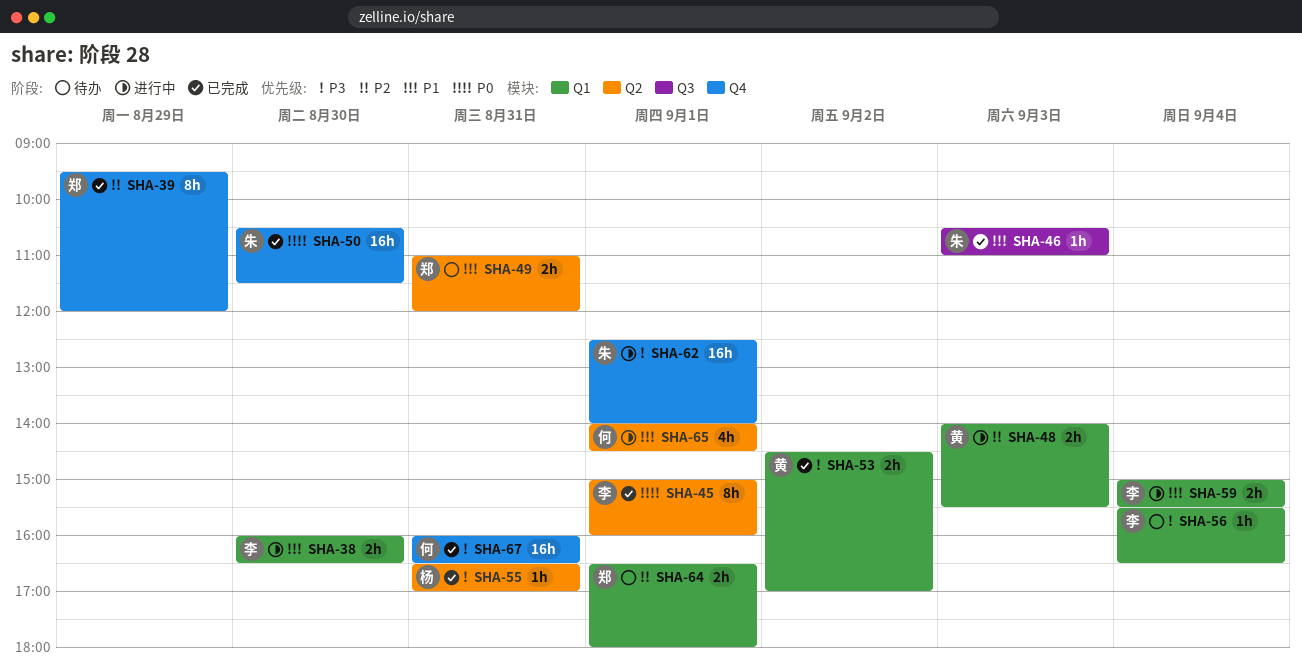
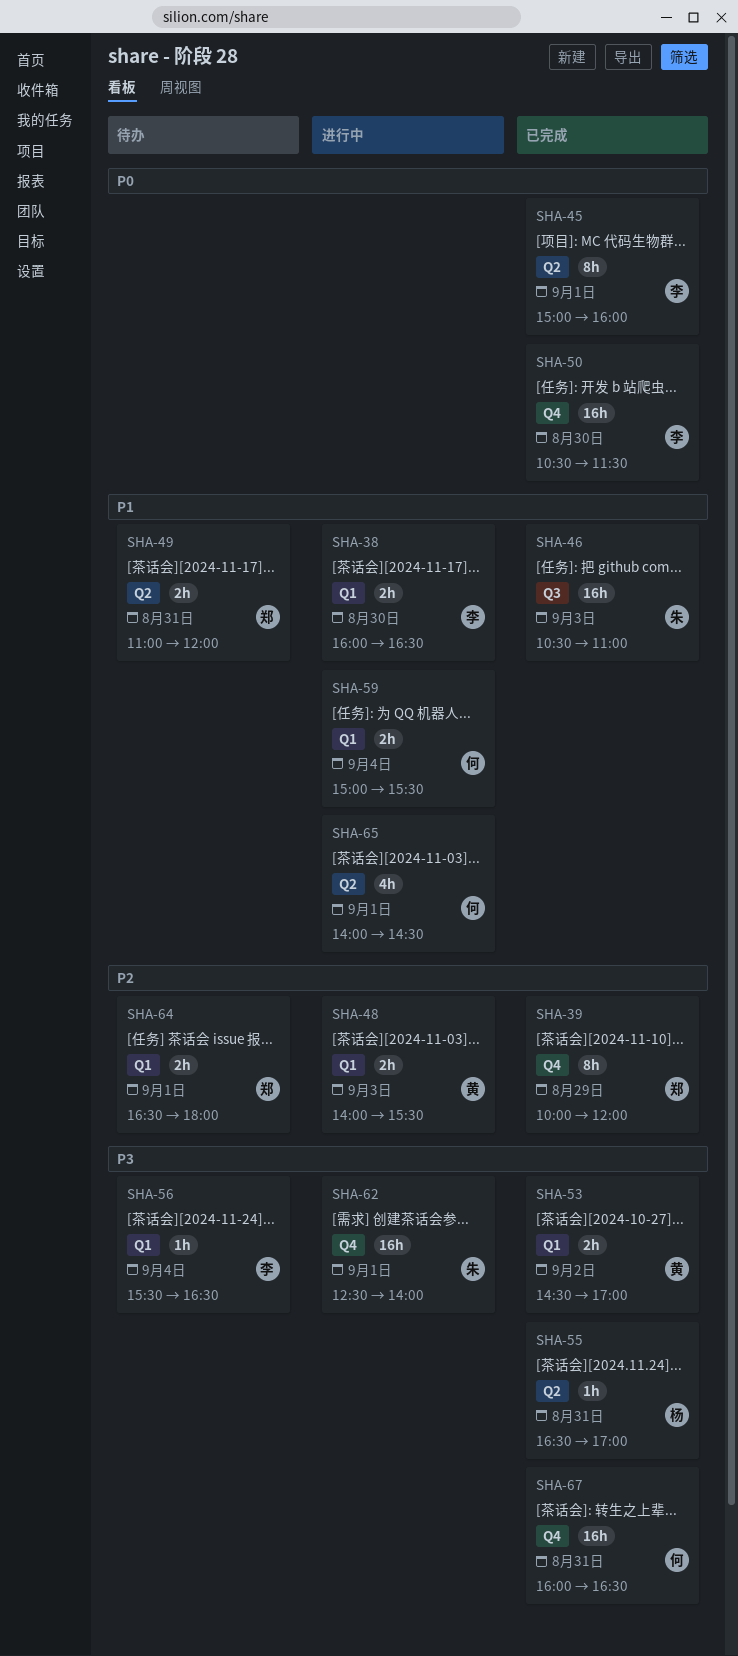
SHA-39, begins: 09:30 -> 10:00
SHA-46, estimate: 1h -> 16h
SHA-50, owner: 朱 -> 李
SHA-59, owner: 李 -> 何

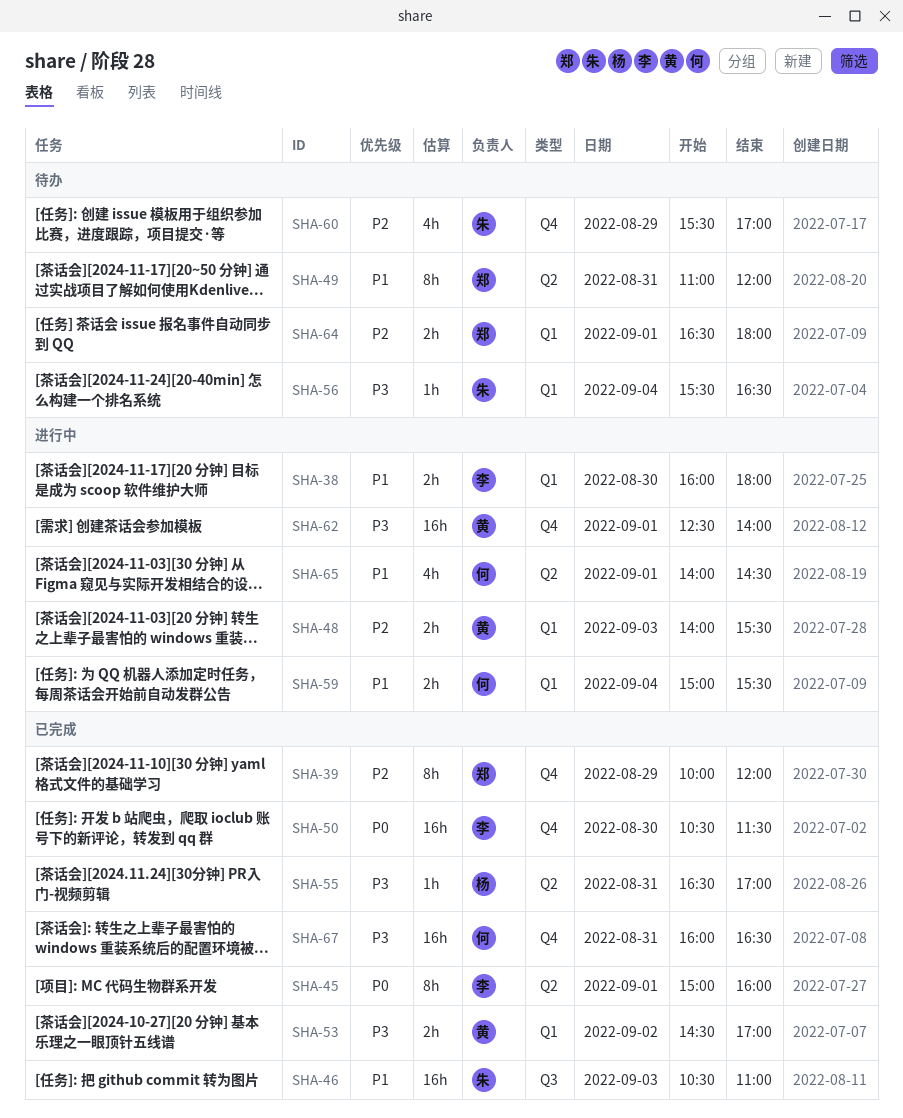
SHA-38, ends: 16:30 -> 18:00
SHA-49, estimate: 2h -> 8h
SHA-56, owner: 李 -> 朱
SHA-60: none -> present
SHA-62, owner: 朱 -> 黄

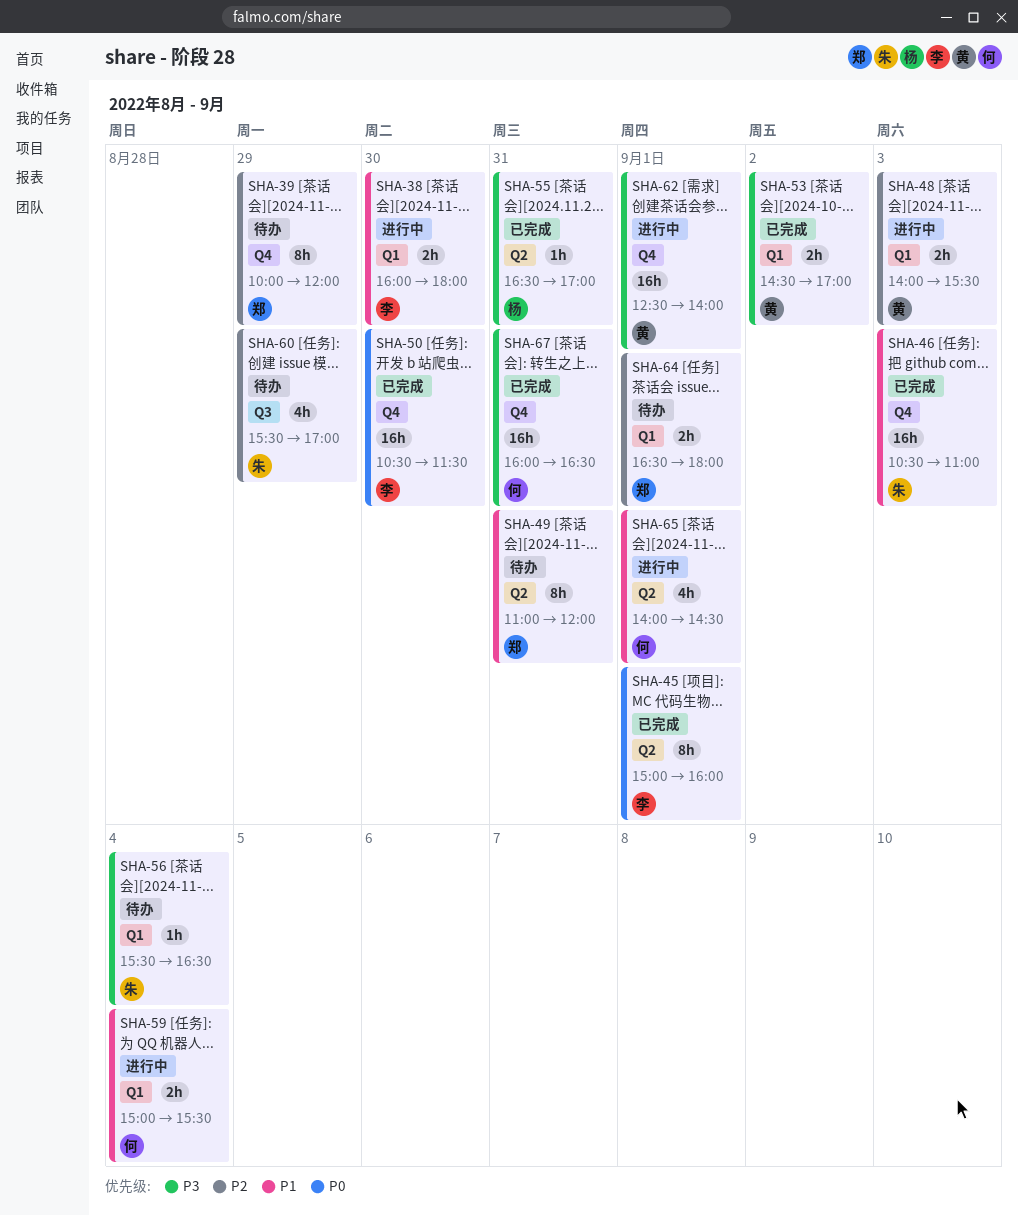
SHA-39, status: 已完成 -> 待办
SHA-46, label: Q3 -> Q4
SHA-60, label: Q4 -> Q3

